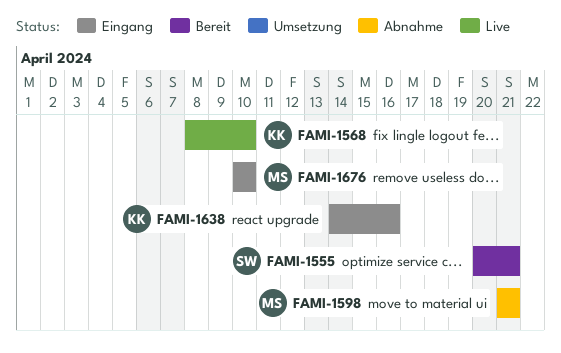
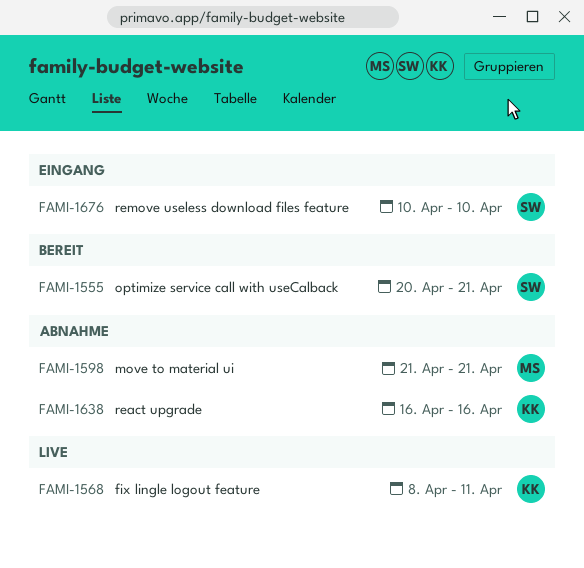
FAMI-1568, due: Apr 10 -> Apr 11
FAMI-1638, status: Eingang -> Abnahme
FAMI-1638, start: Apr 14 -> Apr 16
FAMI-1676, owner: MS -> SW

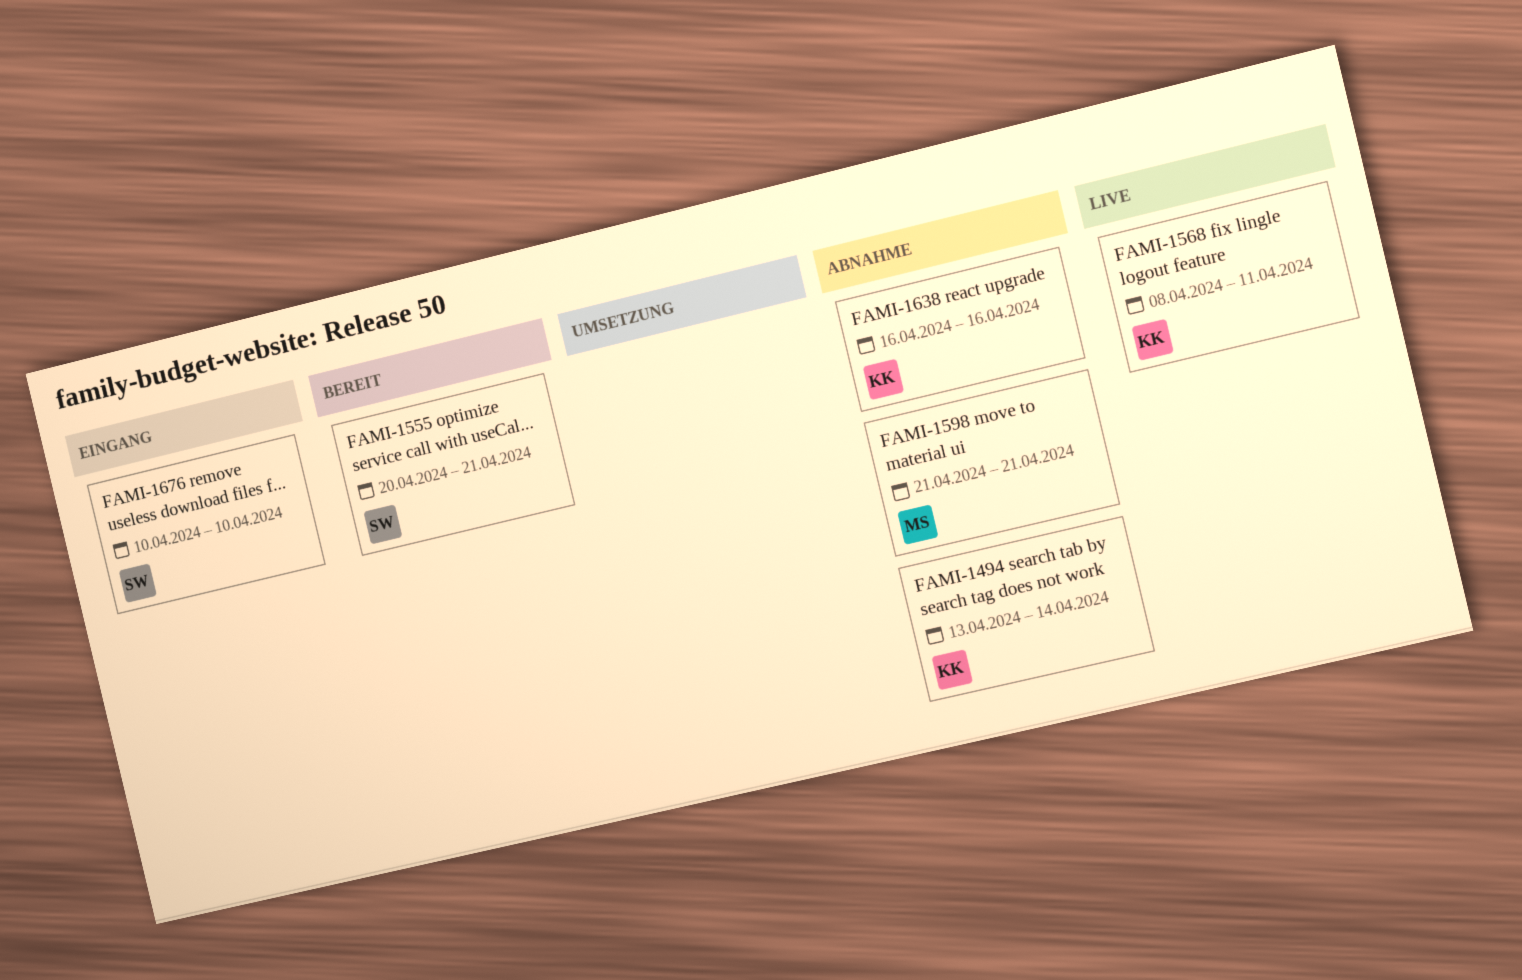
FAMI-1494: none -> present

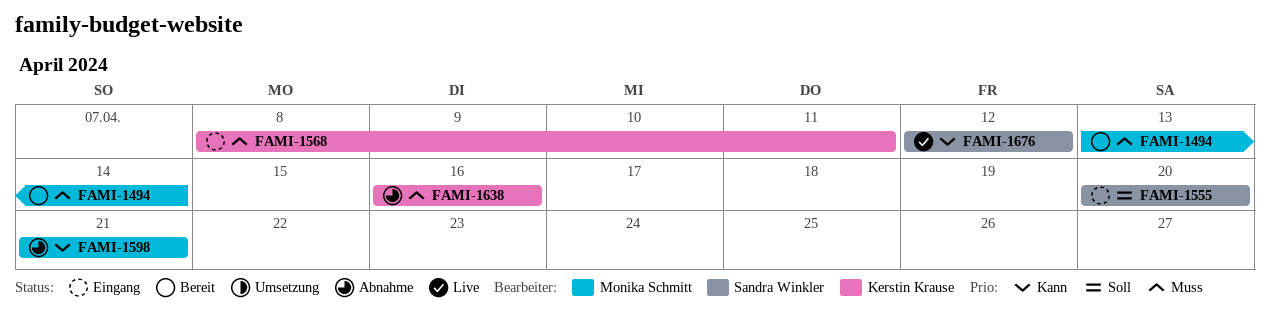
FAMI-1494, status: Abnahme -> Bereit
FAMI-1494, owner: Kerstin Krause -> Monika Schmitt
FAMI-1555, status: Bereit -> Eingang
FAMI-1555, due: Apr 21 -> Apr 20
FAMI-1568, status: Live -> Eingang
FAMI-1676, status: Eingang -> Live
FAMI-1676, start: Apr 10 -> Apr 12
FAMI-1676, due: Apr 10 -> Apr 12

